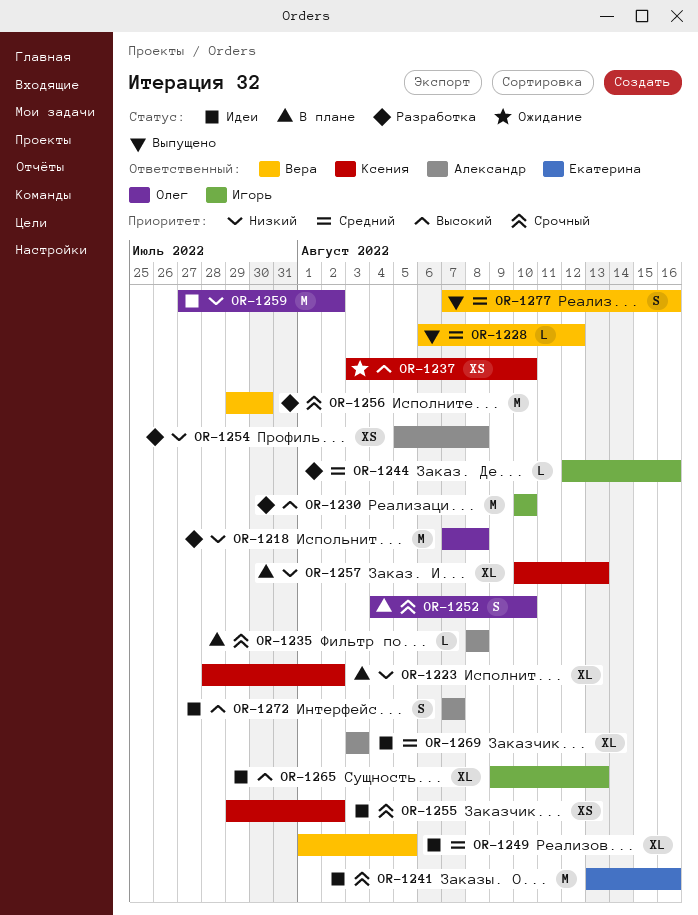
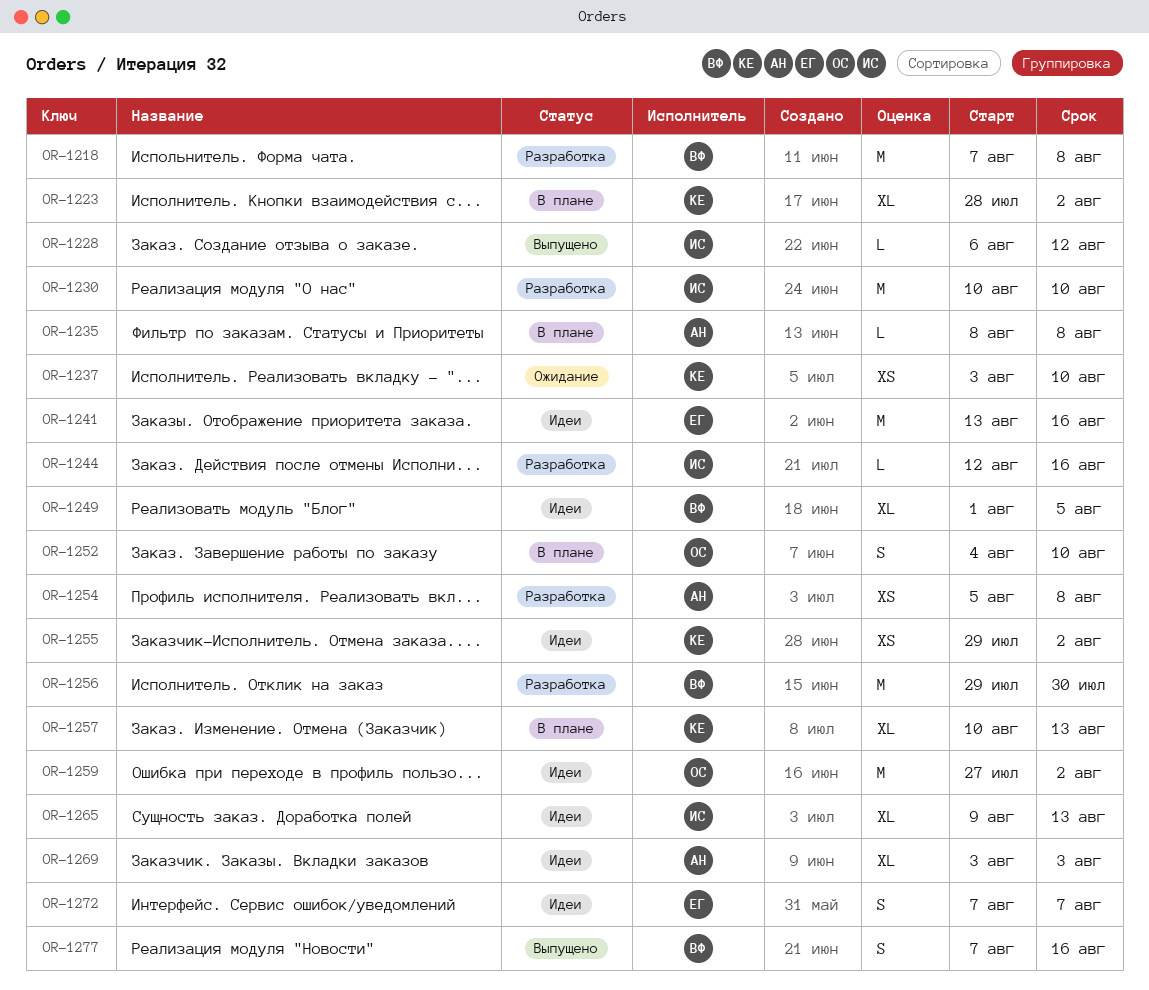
OR-1218, owner: Олег -> Вера
OR-1228, owner: Вера -> Игорь
OR-1272, owner: Александр -> Екатерина

